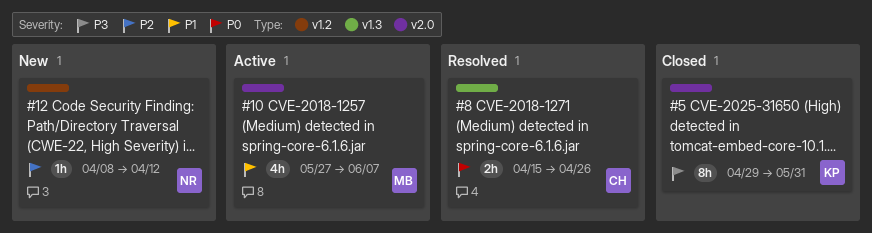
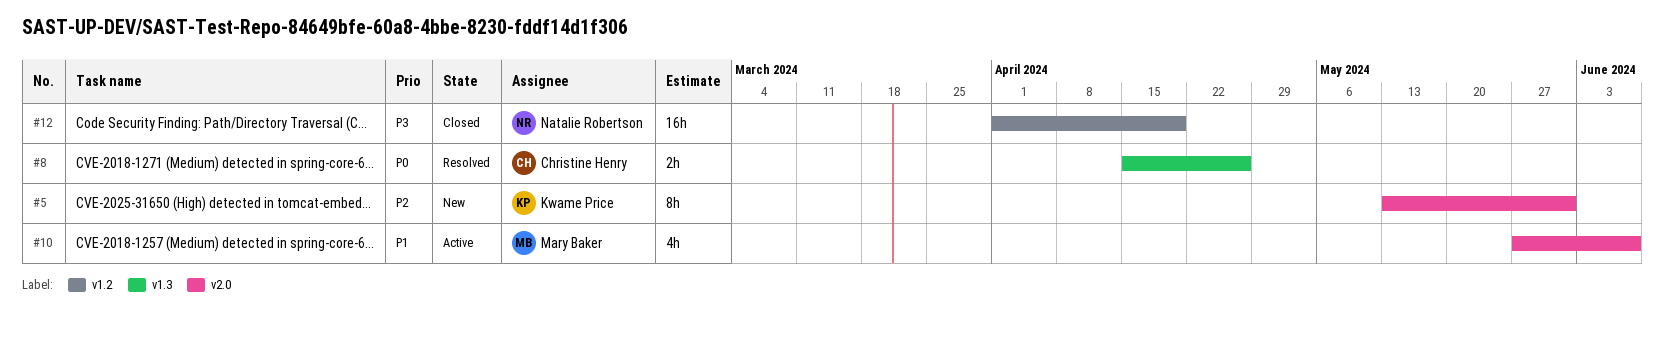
#5, status: Closed -> New
#5, priority: P3 -> P2
#5, start: Apr 29 -> May 13
#12, status: New -> Closed
#12, priority: P2 -> P3
#12, estimate: 1h -> 16h
#12, start: Apr 8 -> Apr 1
#12, due: Apr 12 -> Apr 19

